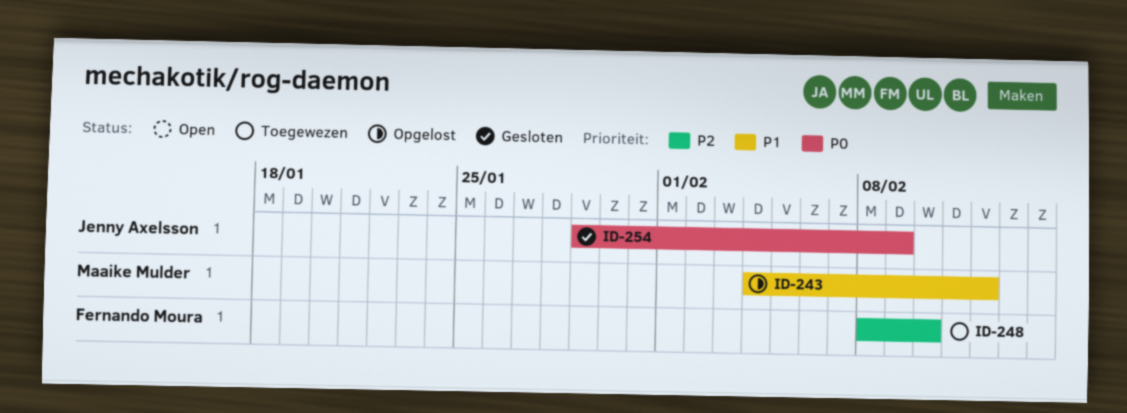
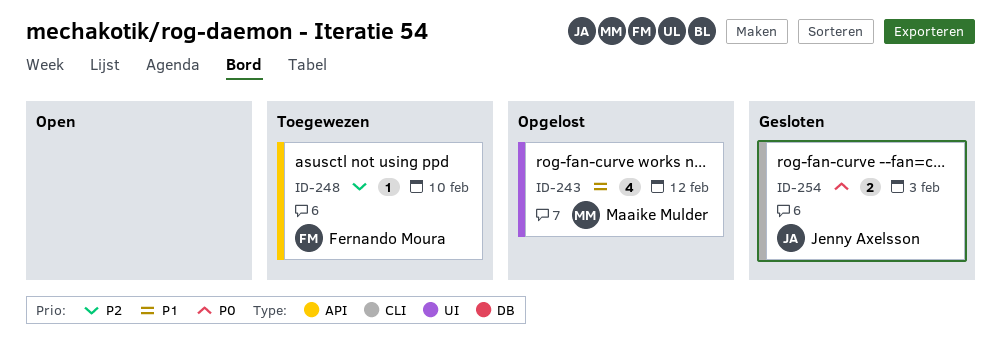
ID-254, due: Feb 9 -> Feb 3

